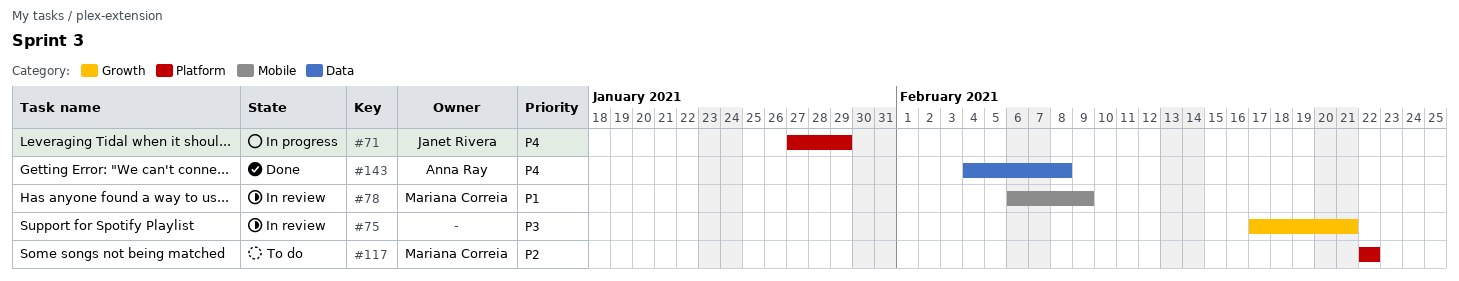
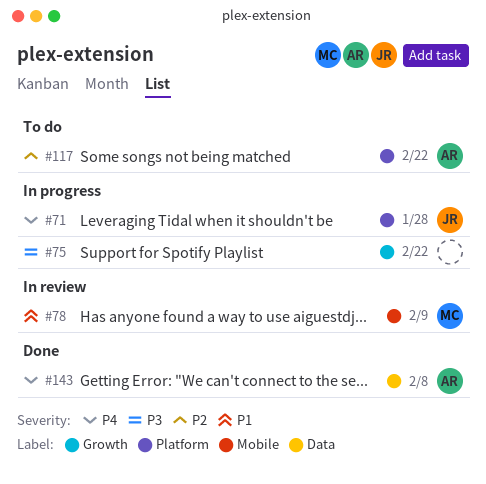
#71, due: Jan 29 -> Jan 28
#75, status: In review -> In progress
#75, due: Feb 21 -> Feb 22
#117, owner: Mariana Correia -> Anna Ray

